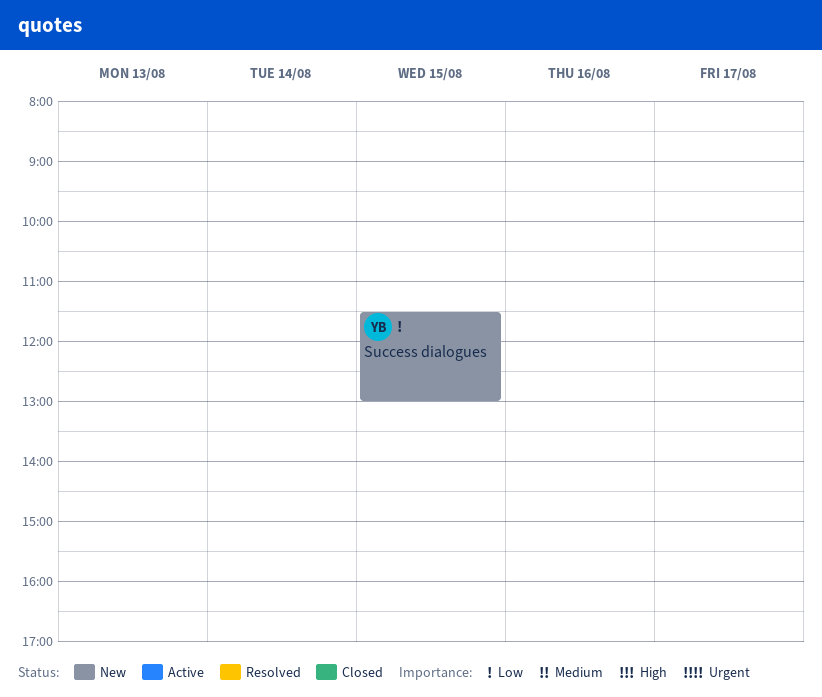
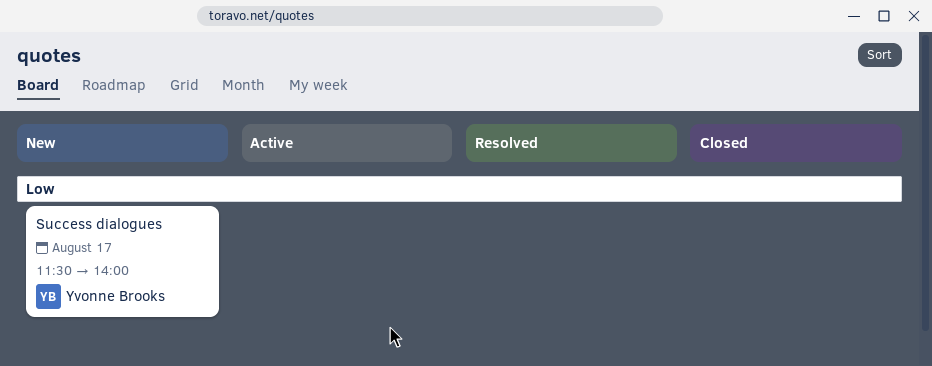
Success dialogues, day: Aug 15 -> Aug 17
Success dialogues, ends: 13:00 -> 14:00

